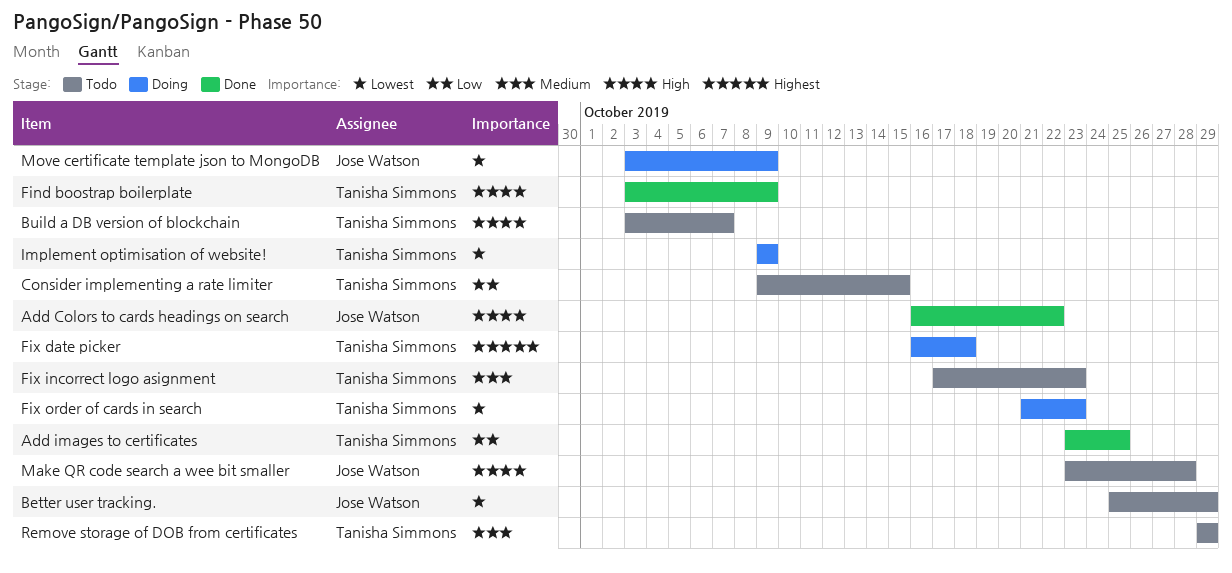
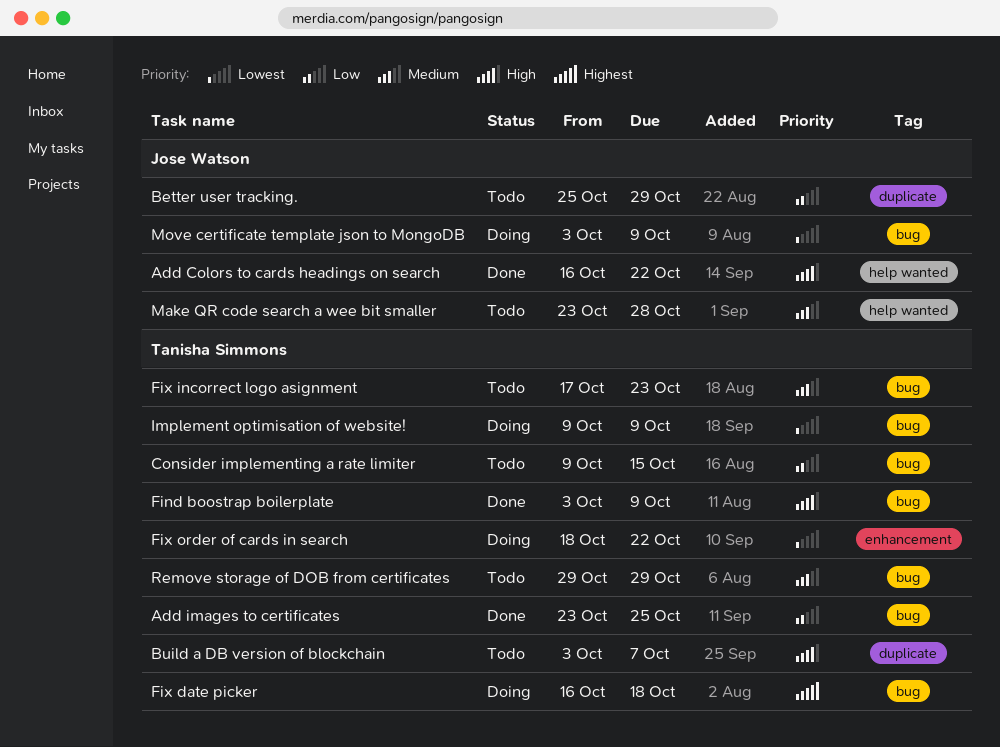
Better user tracking., priority: Lowest -> Low
Fix order of cards in search, start: Oct 21 -> Oct 18
Fix order of cards in search, due: Oct 23 -> Oct 22
Make QR code search a wee bit smaller, priority: High -> Medium

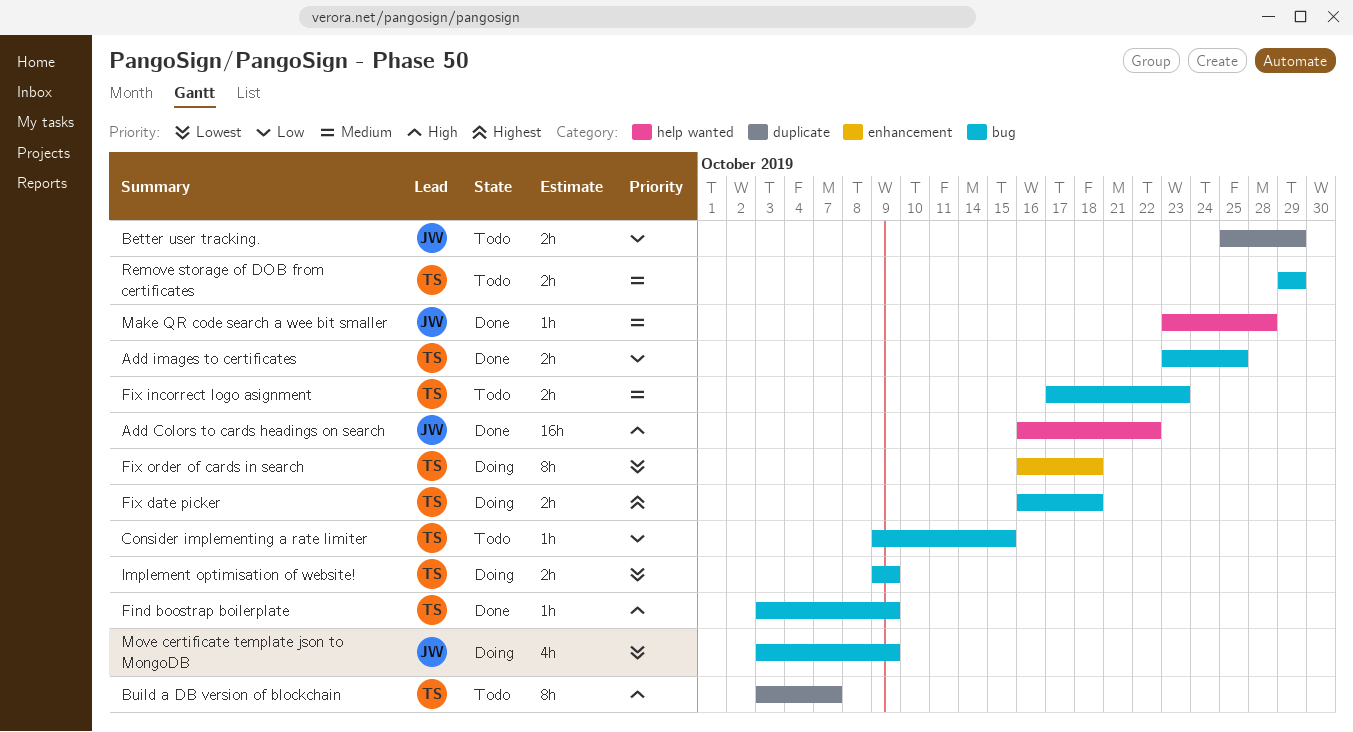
Fix order of cards in search, start: Oct 18 -> Oct 16
Fix order of cards in search, due: Oct 22 -> Oct 18
Make QR code search a wee bit smaller, status: Todo -> Done

